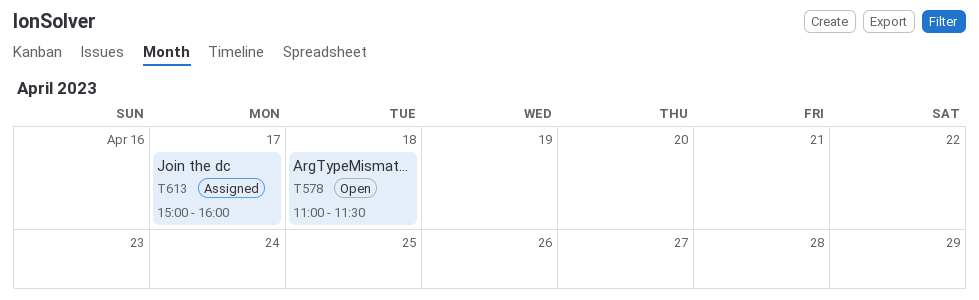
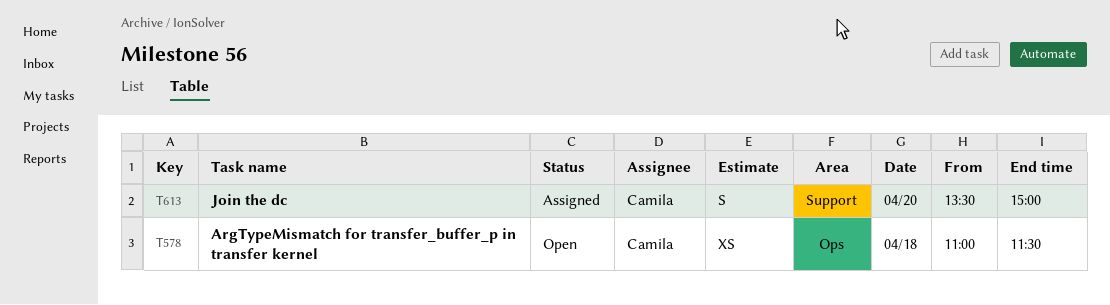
T613, day: Apr 17 -> Apr 20
T613, begins: 15:00 -> 13:30
T613, ends: 16:00 -> 15:00

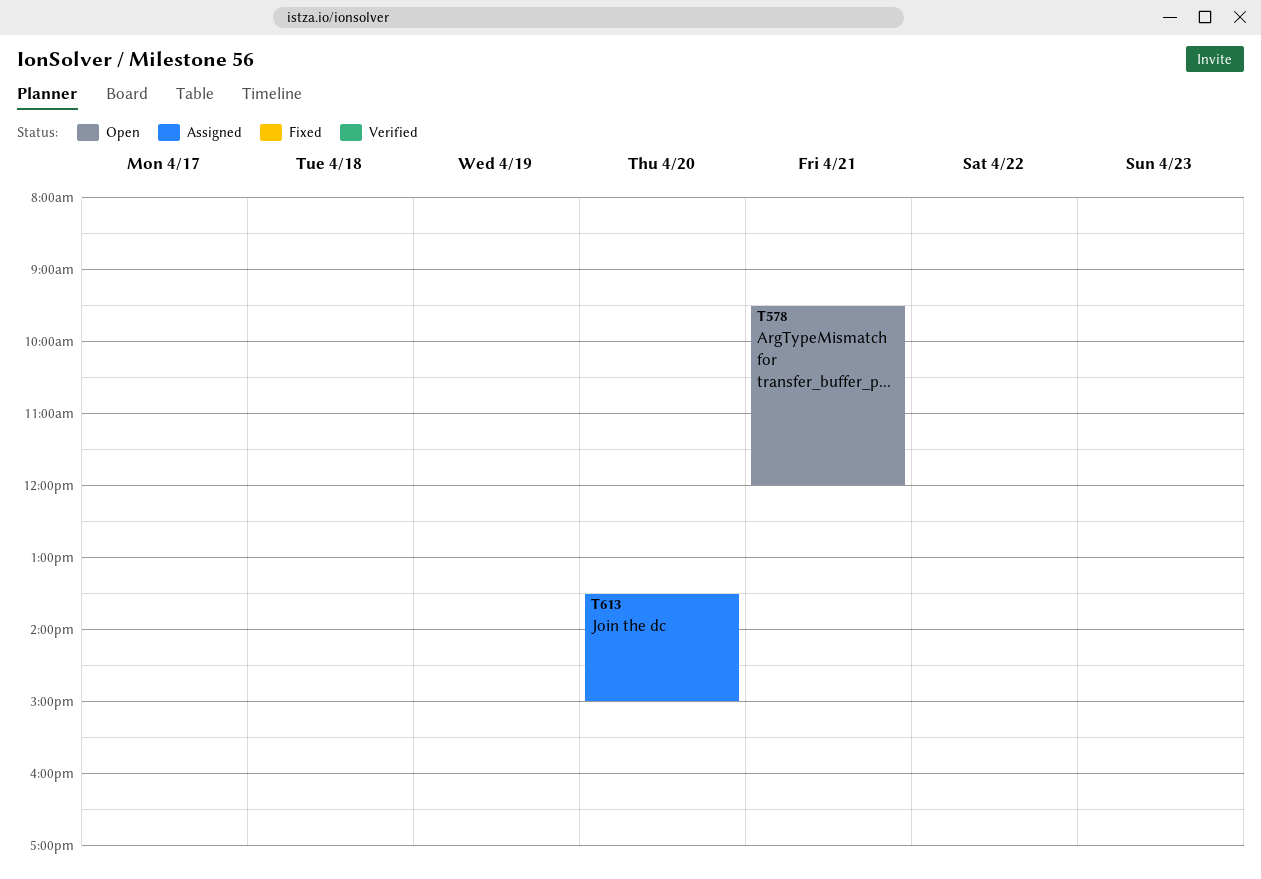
T578, day: Apr 18 -> Apr 21
T578, begins: 11:00 -> 09:30
T578, ends: 11:30 -> 12:00

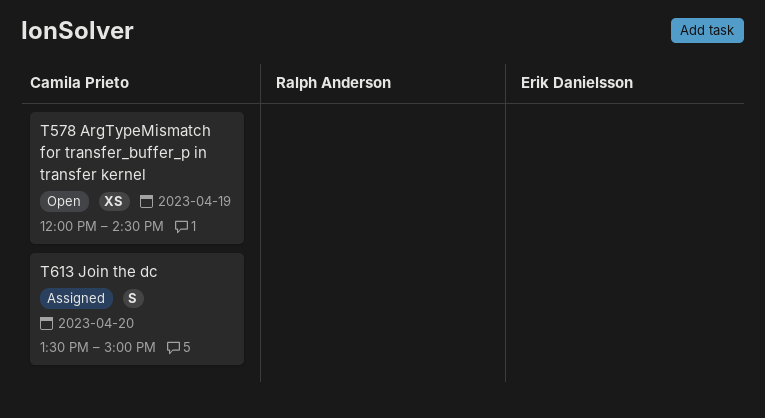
T578, day: Apr 21 -> Apr 19
T578, begins: 09:30 -> 12:00
T578, ends: 12:00 -> 14:30

